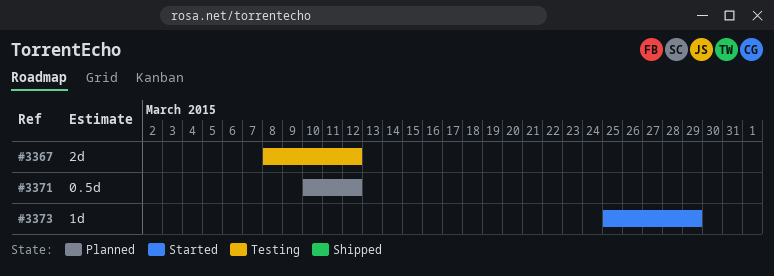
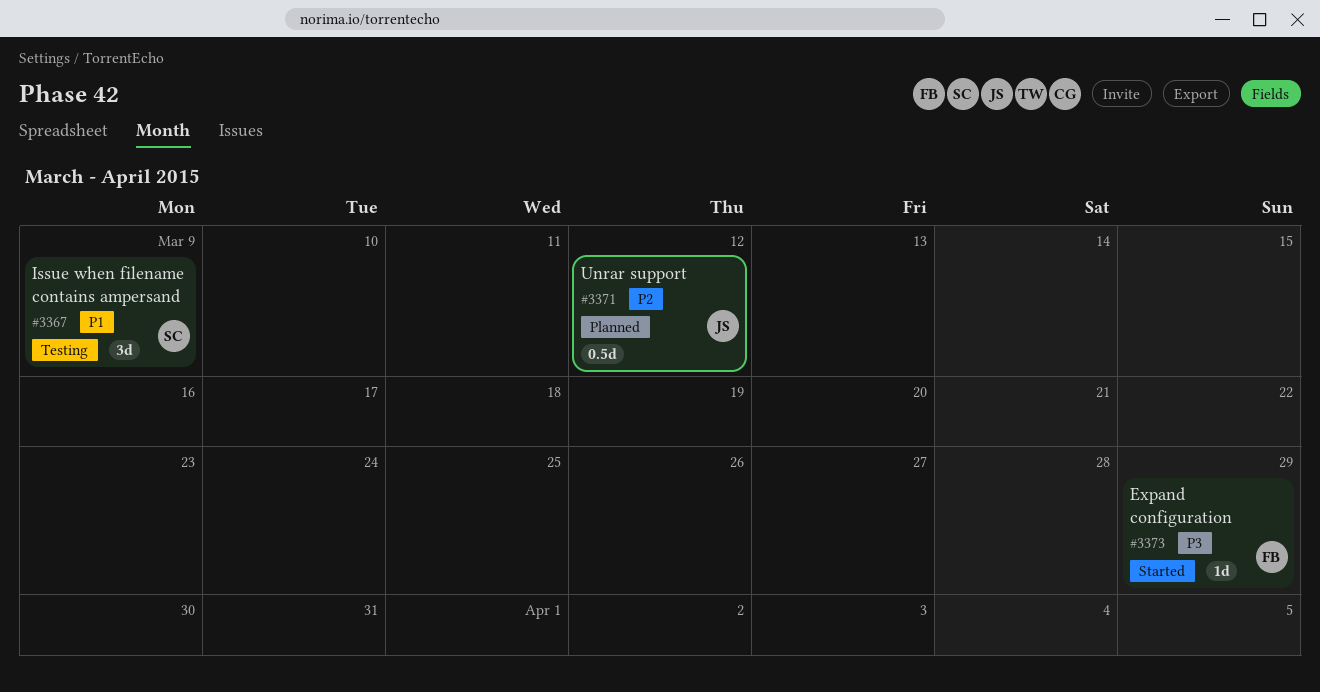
#3367, estimate: 2d -> 3d
#3367, due: Mar 12 -> Mar 9

